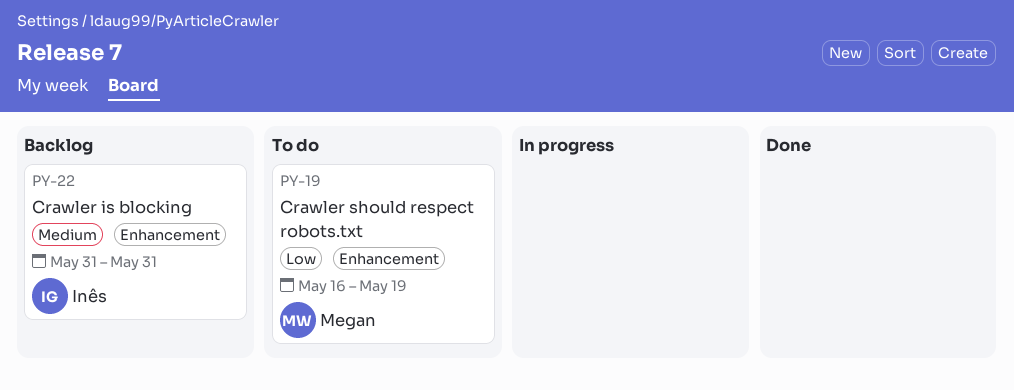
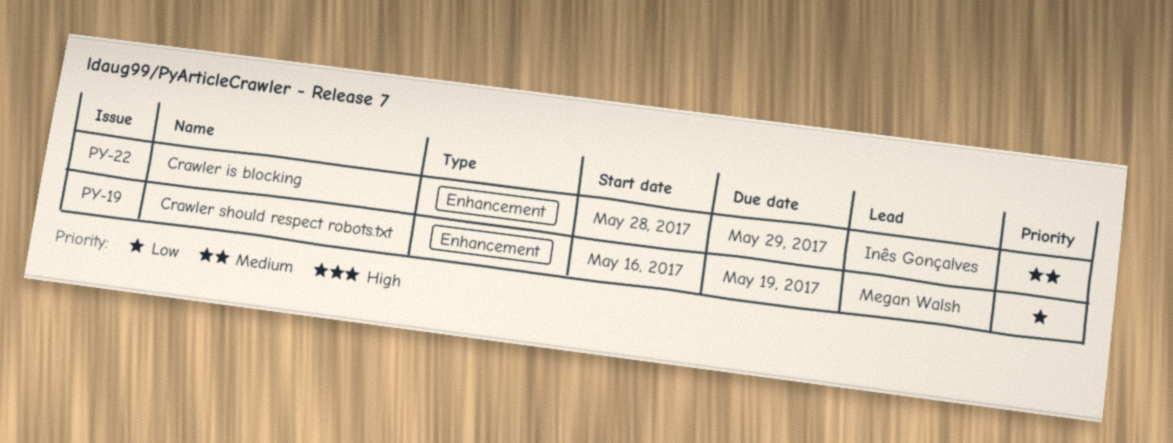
PY-22, start: May 31 -> May 28
PY-22, due: May 31 -> May 29

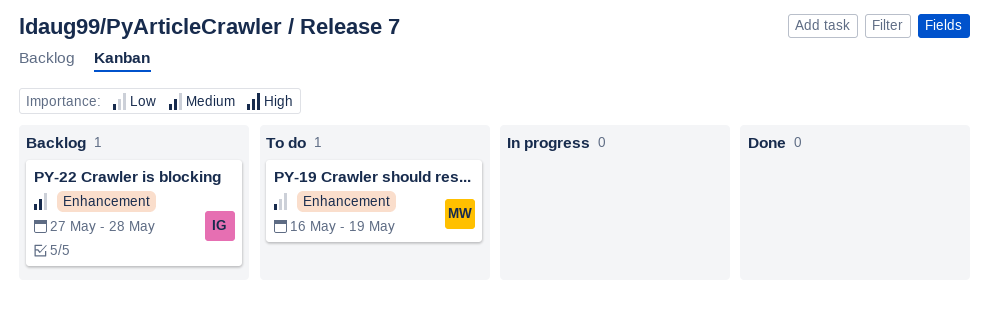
PY-22, start: May 28 -> May 27
PY-22, due: May 29 -> May 28

